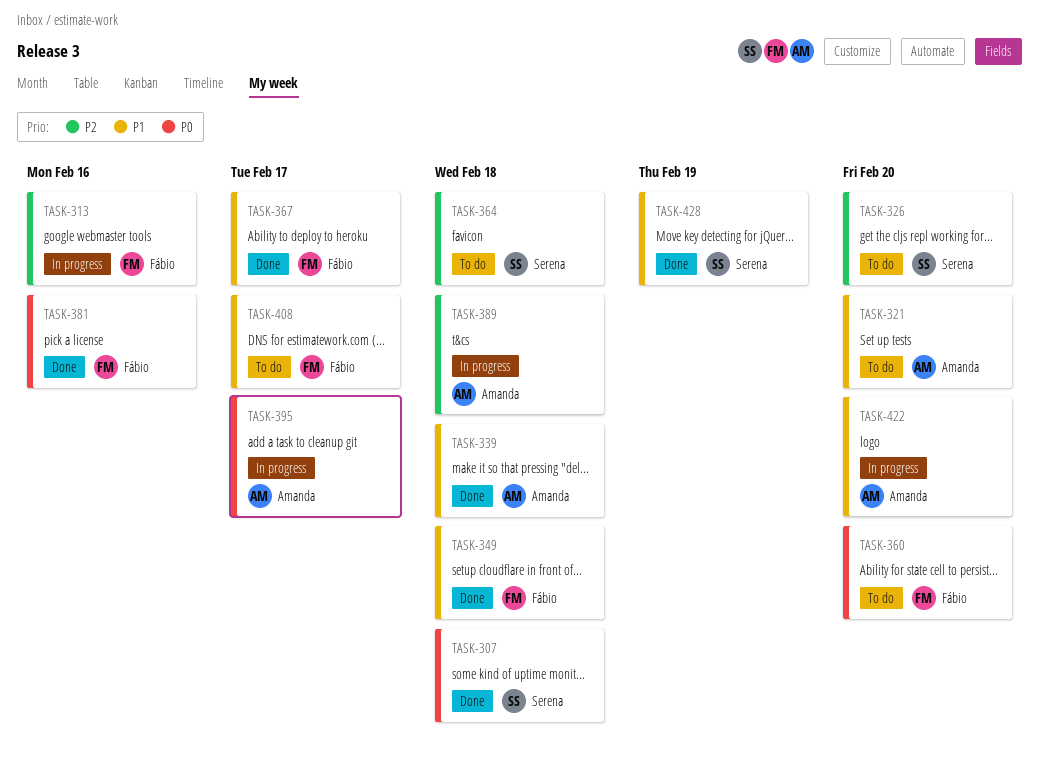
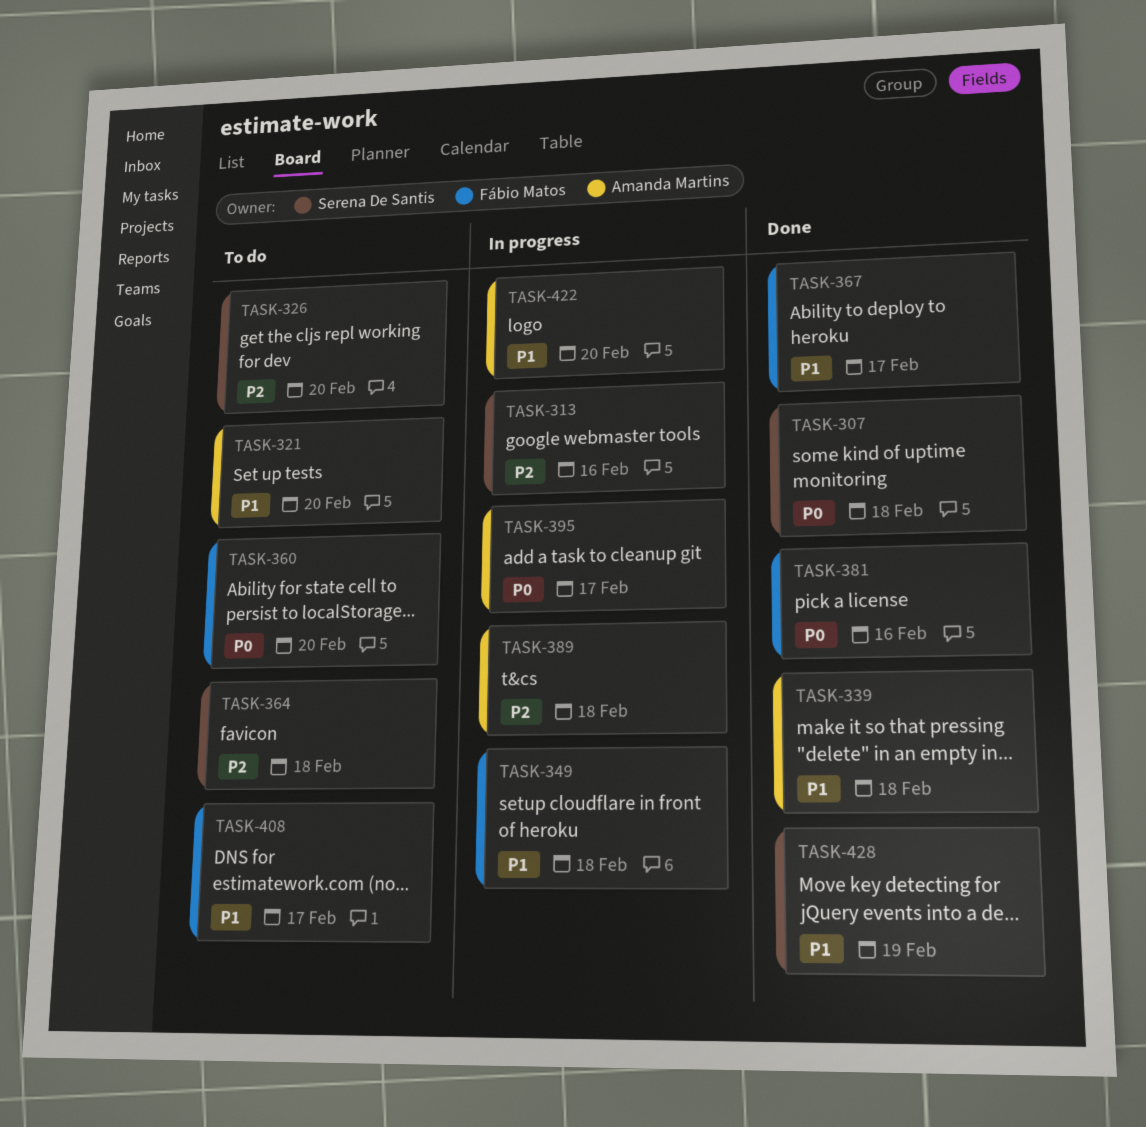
TASK-313, owner: Fábio Matos -> Serena De Santis
TASK-349, status: Done -> In progress

